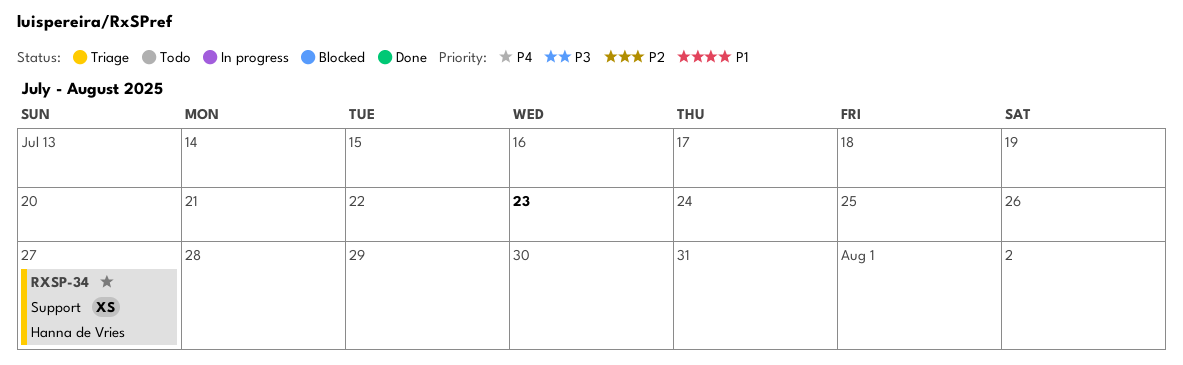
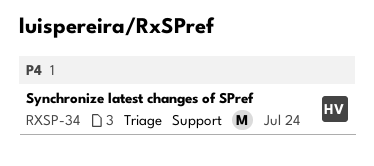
RXSP-34, estimate: XS -> M
RXSP-34, due: Jul 27 -> Jul 24

